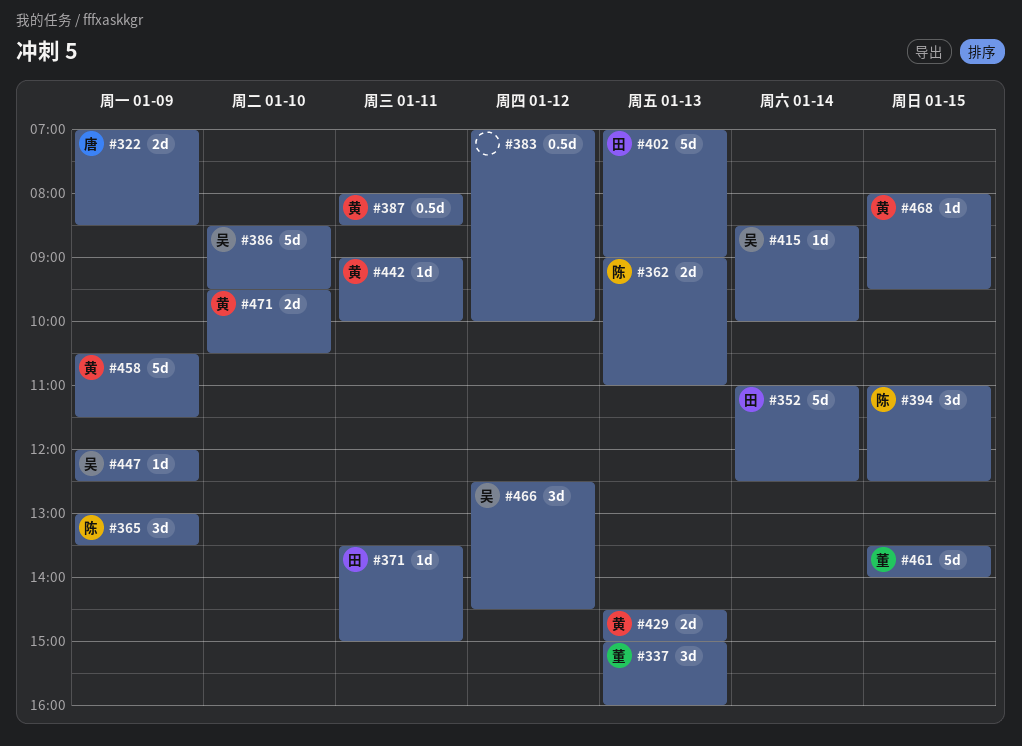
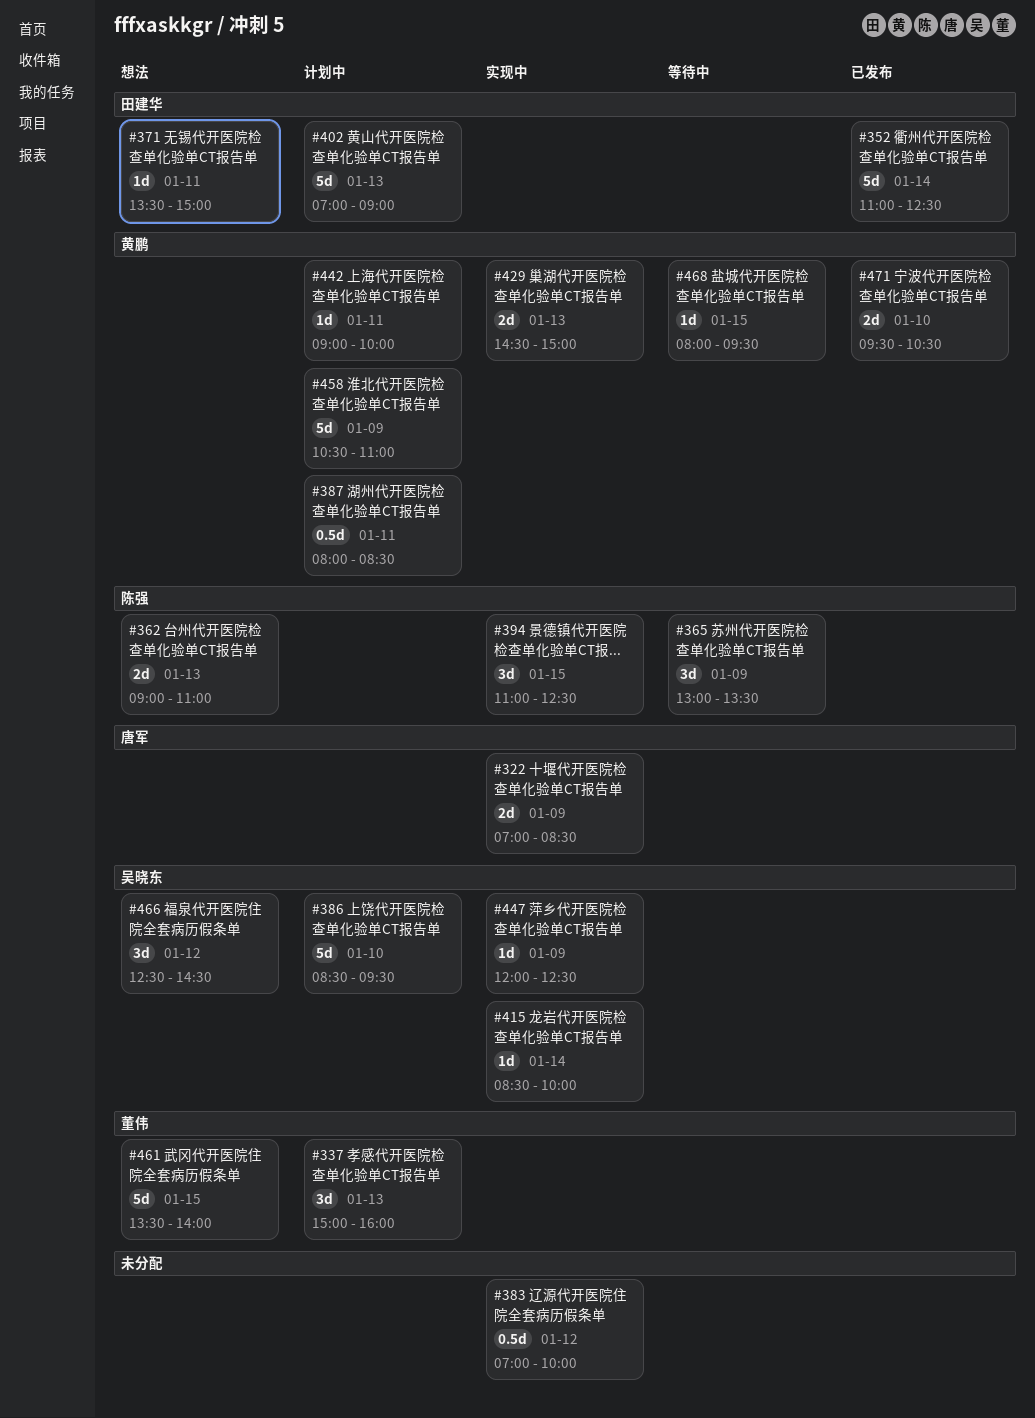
#458, ends: 11:30 -> 11:00

